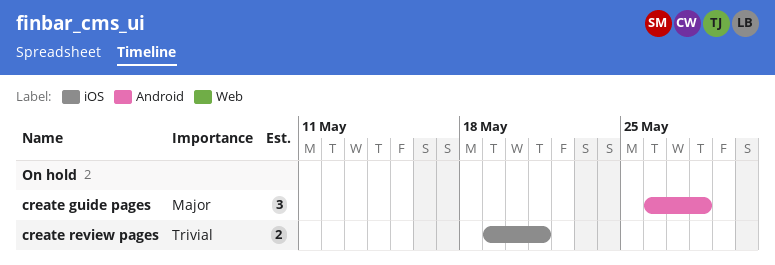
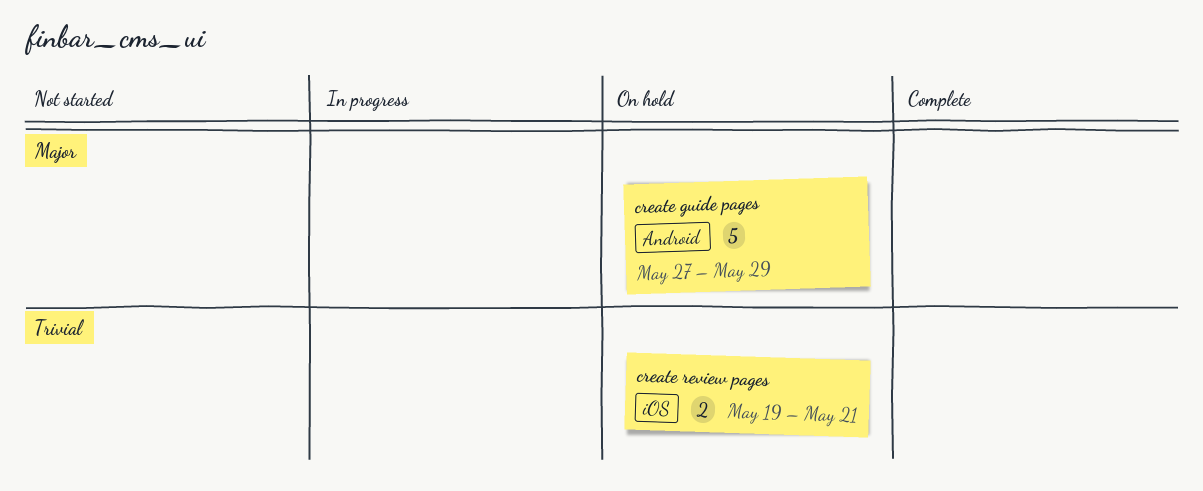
create guide pages, estimate: 3 -> 5
create guide pages, start: May 26 -> May 27
create guide pages, due: May 28 -> May 29

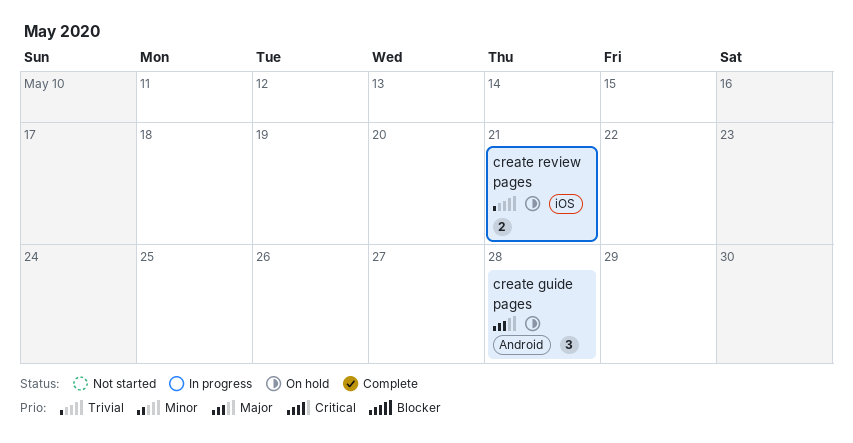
create guide pages, estimate: 5 -> 3
create guide pages, due: May 29 -> May 28

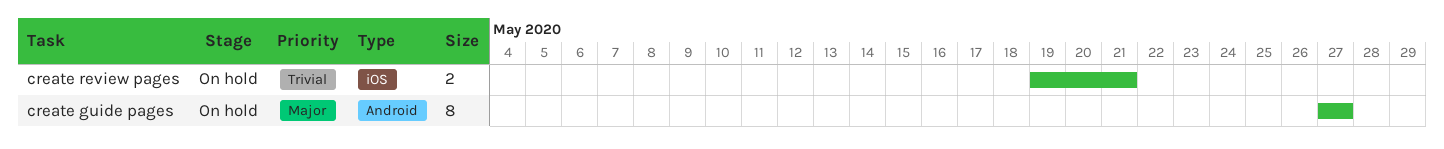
create guide pages, estimate: 3 -> 8
create guide pages, due: May 28 -> May 27

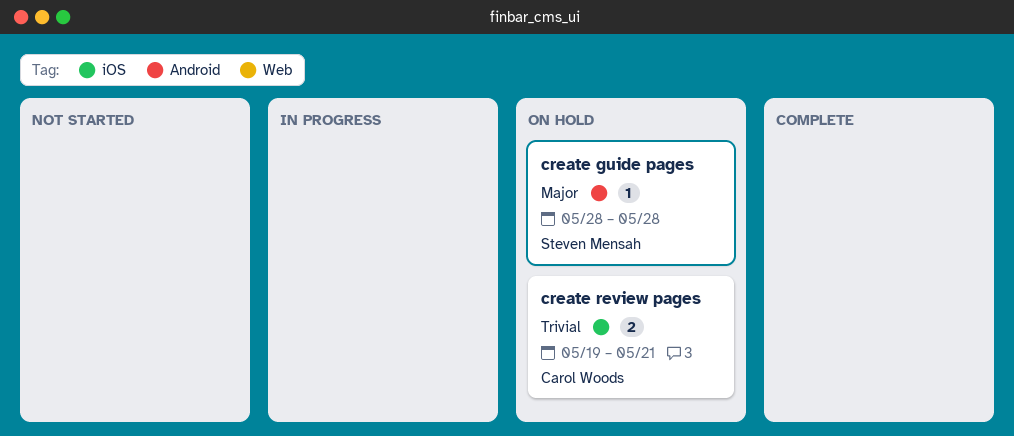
create guide pages, estimate: 8 -> 1
create guide pages, start: May 27 -> May 28
create guide pages, due: May 27 -> May 28

